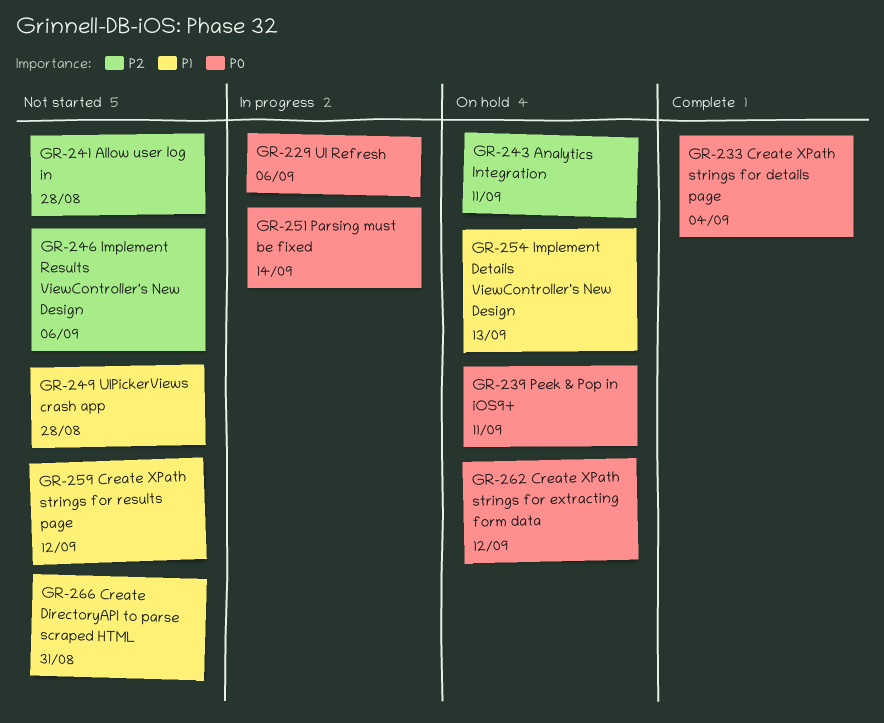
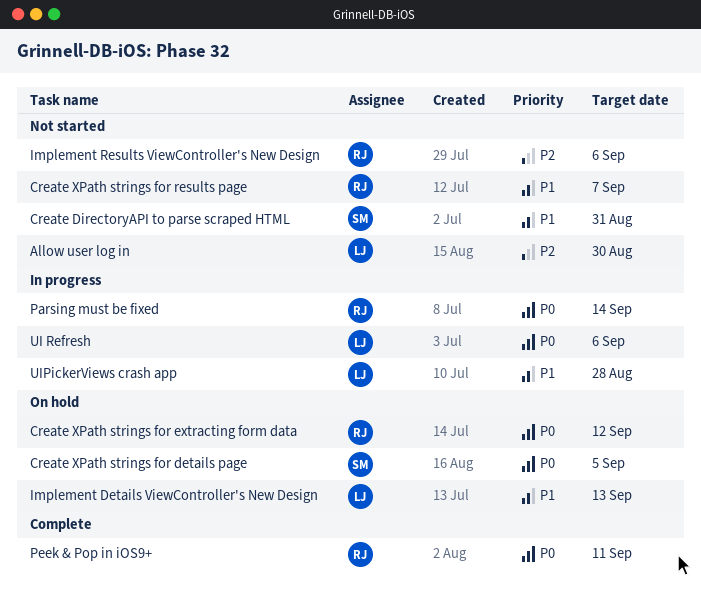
Allow user log in, due: Aug 28 -> Aug 30
Analytics Integration: present -> none
Create XPath strings for details page, status: Complete -> On hold
Create XPath strings for details page, due: Sep 4 -> Sep 5
Create XPath strings for results page, due: Sep 12 -> Sep 7
Peek & Pop in iOS9+, status: On hold -> Complete
UIPickerViews crash app, status: Not started -> In progress

